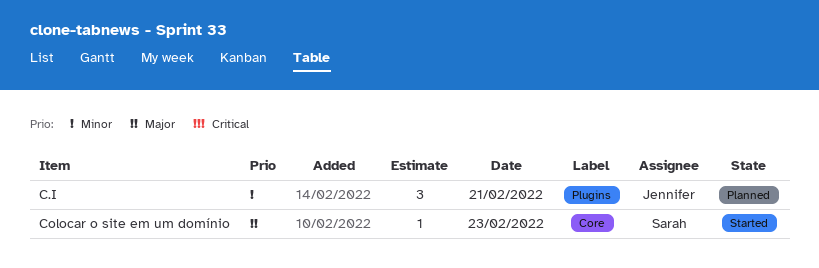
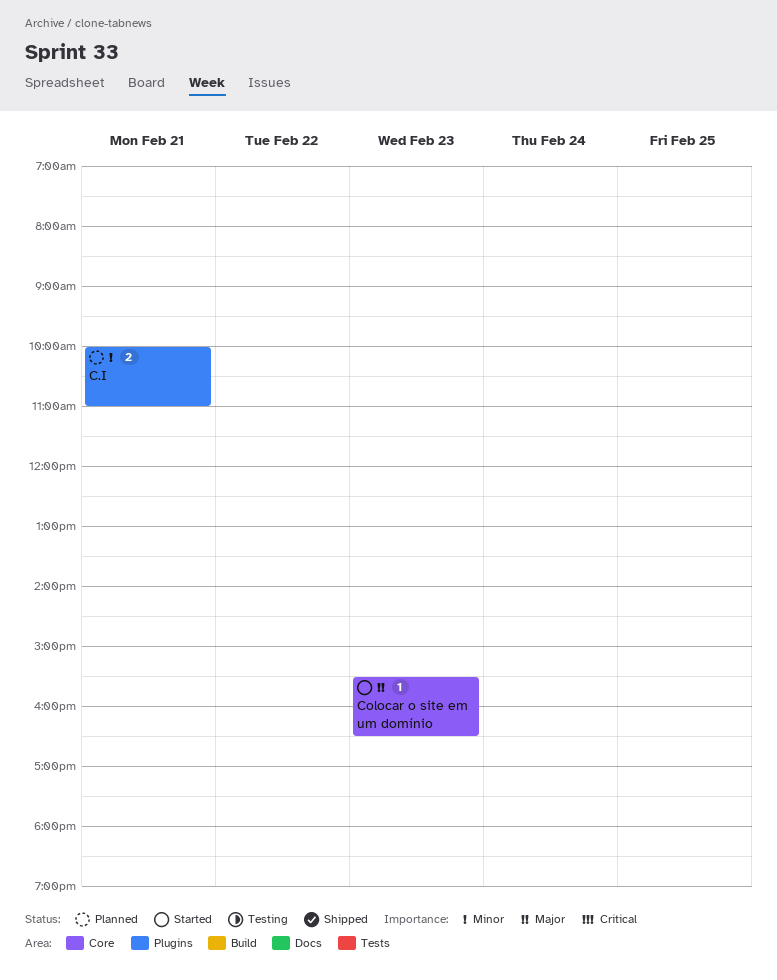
C.I, estimate: 3 -> 2

